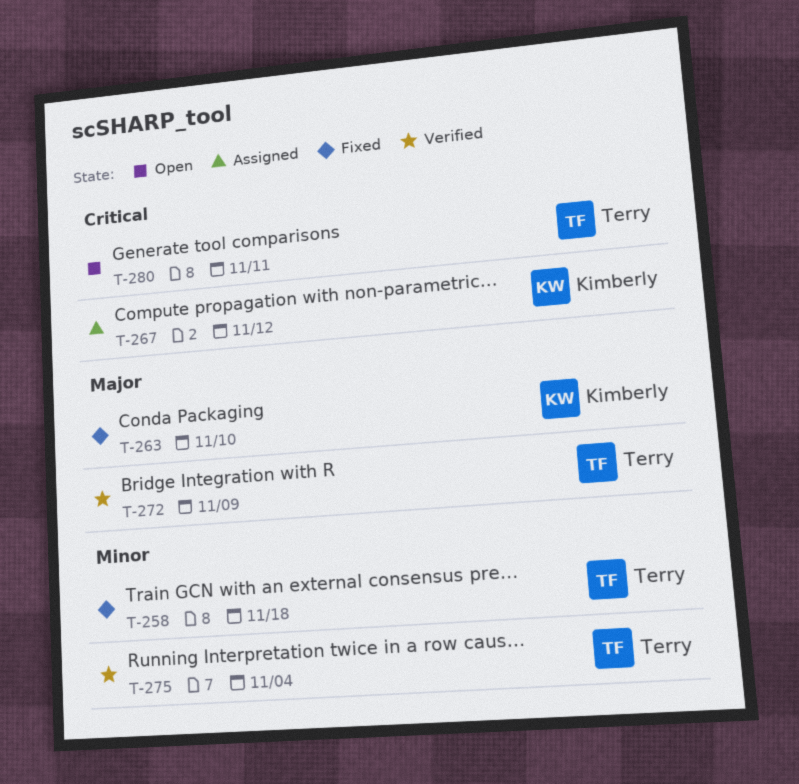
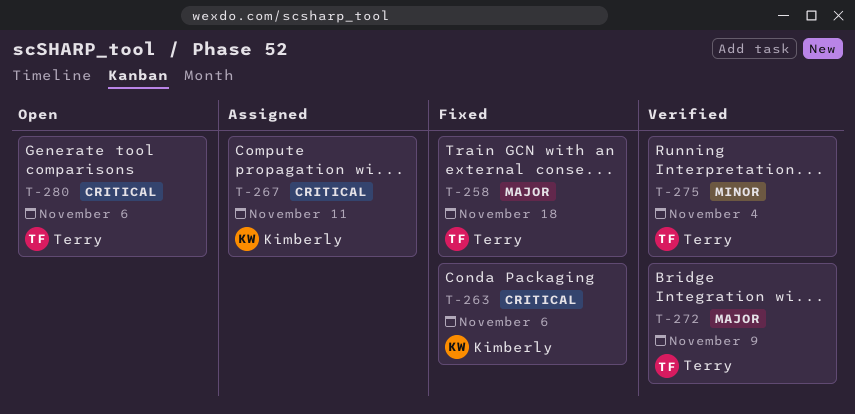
T-258, priority: Minor -> Major
T-263, priority: Major -> Critical
T-263, due: Nov 10 -> Nov 6
T-267, due: Nov 12 -> Nov 11
T-280, due: Nov 11 -> Nov 6

